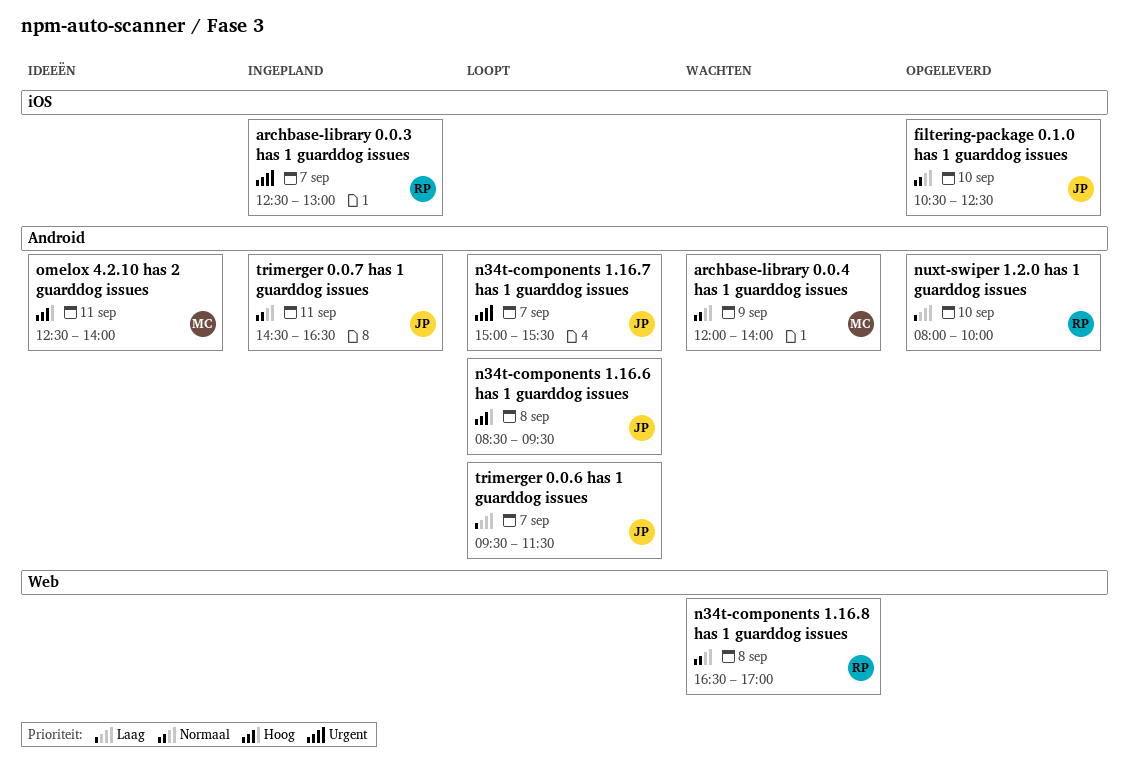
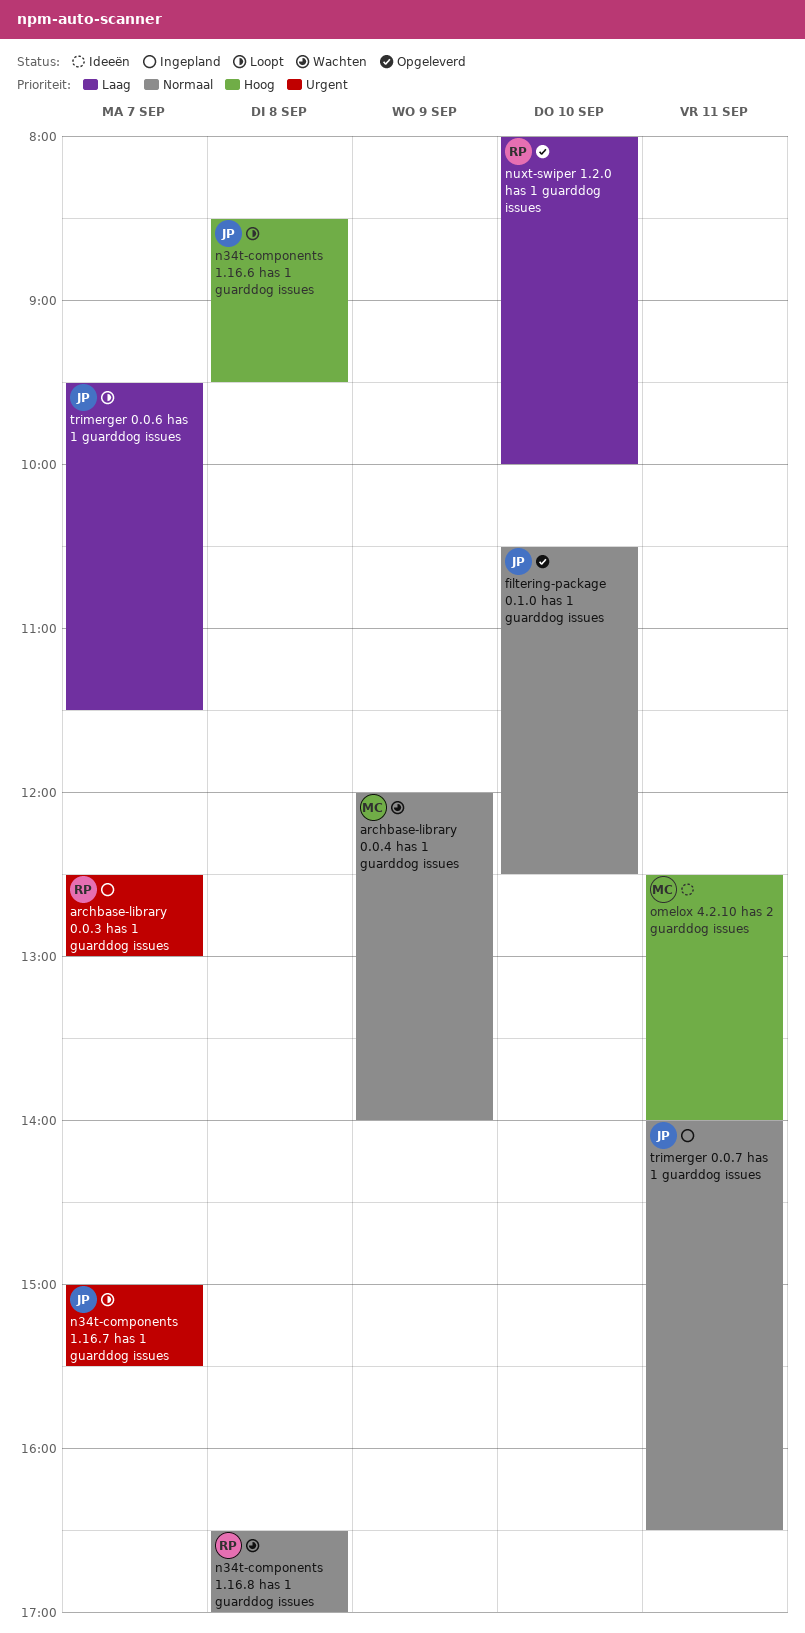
trimerger 0.0.7 has 1 guarddog issues, begins: 14:30 -> 14:00

